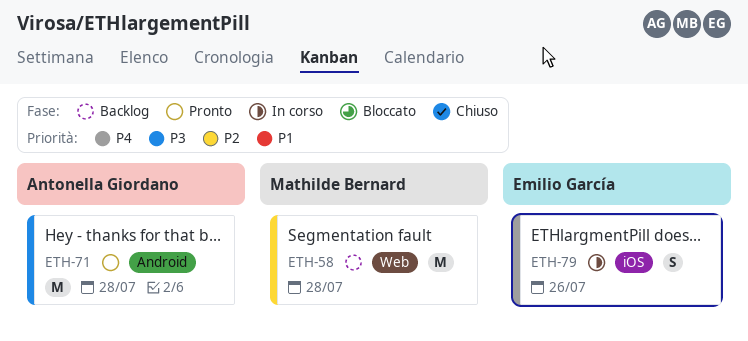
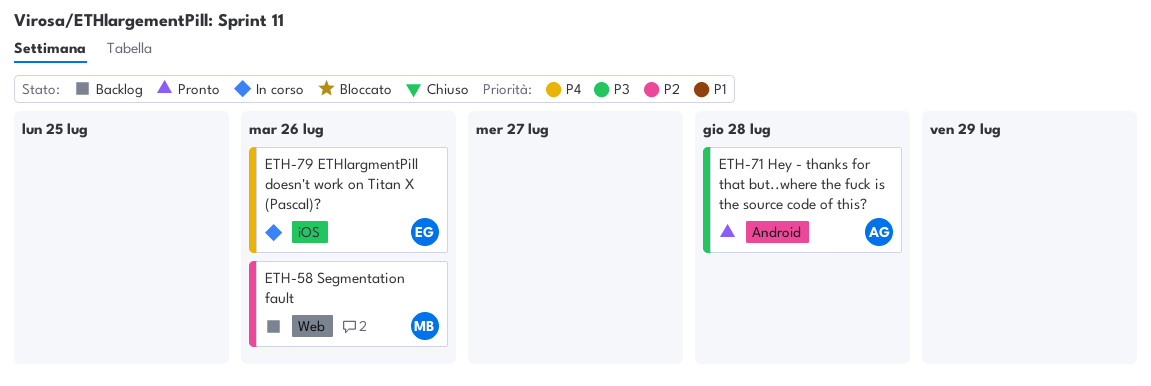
ETH-58, due: Jul 28 -> Jul 26

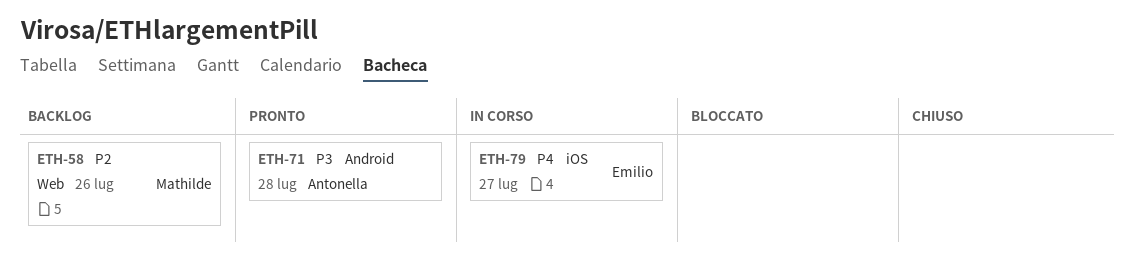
ETH-79, due: Jul 26 -> Jul 27

